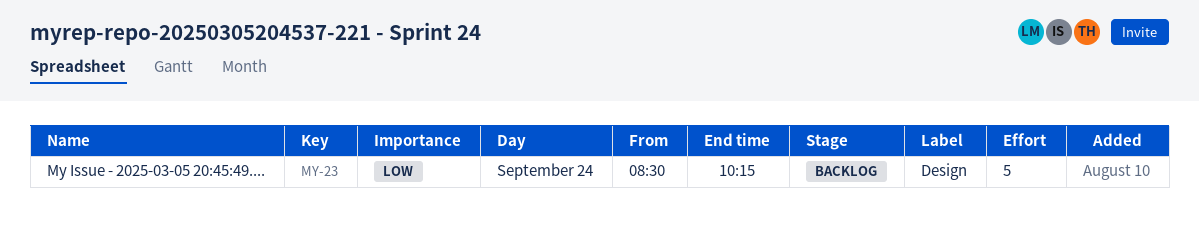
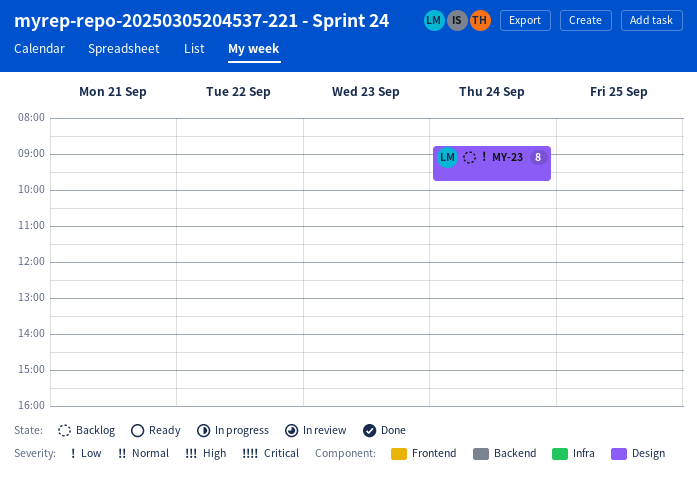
MY-23, estimate: 5 -> 8
MY-23, begins: 08:30 -> 08:45
MY-23, ends: 10:15 -> 09:45

